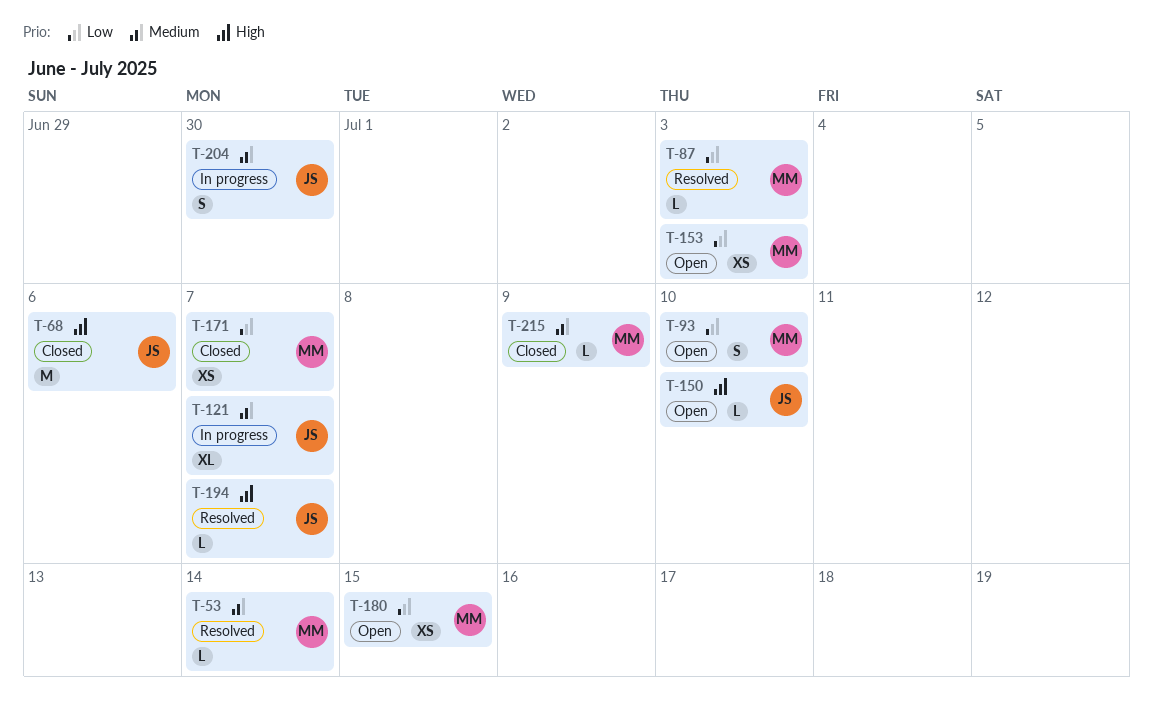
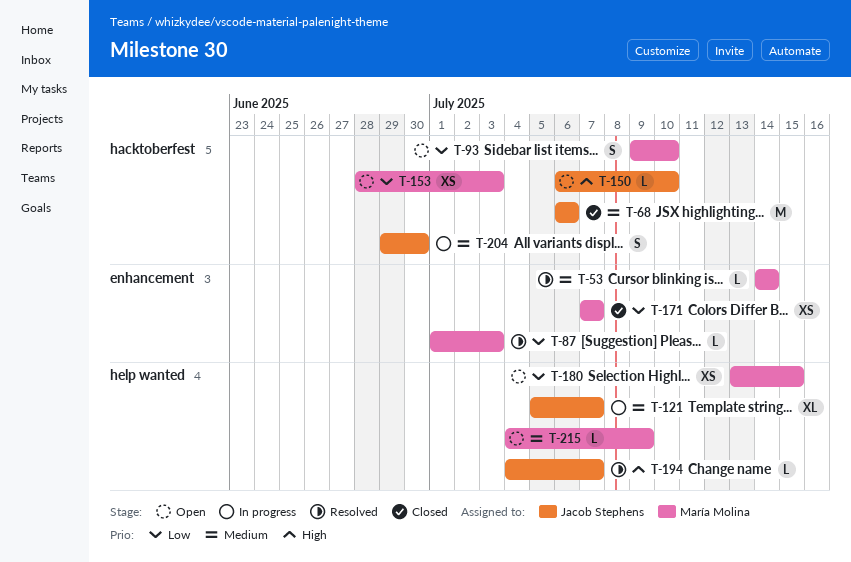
T-68, priority: High -> Medium
T-215, status: Closed -> Open

